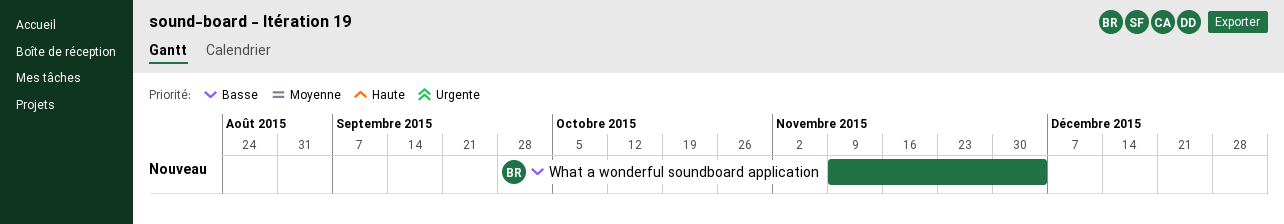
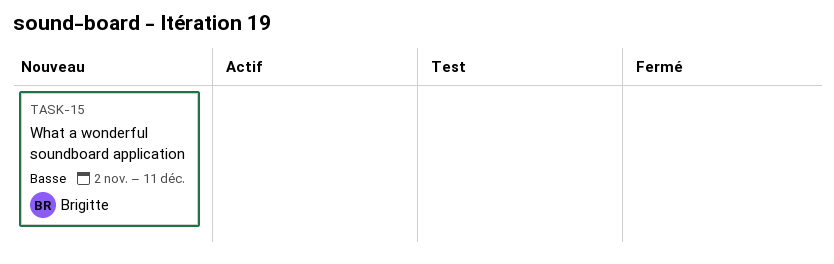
What a wonderful soundboard application, start: Nov 9 -> Nov 2
What a wonderful soundboard application, due: Dec 4 -> Dec 11

